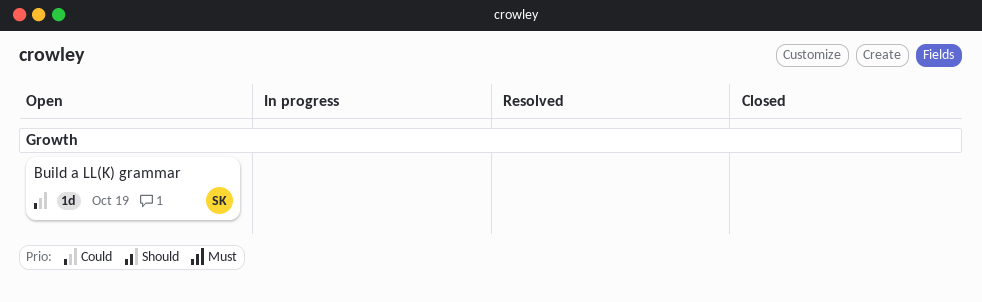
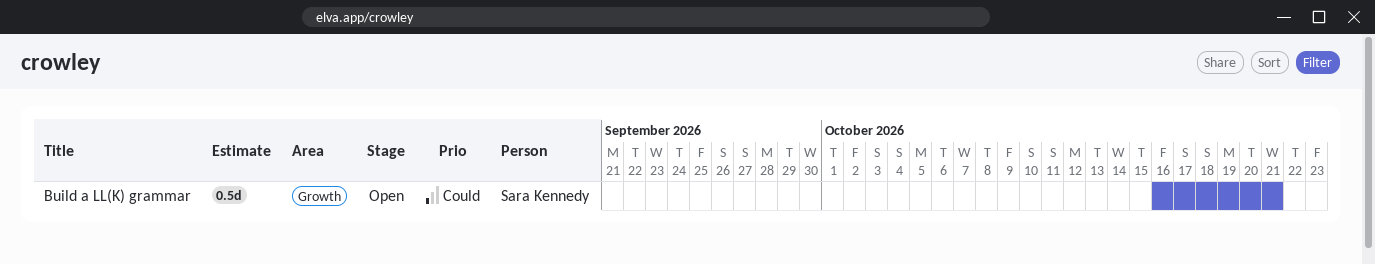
Build a LL(K) grammar, estimate: 1d -> 0.5d
Build a LL(K) grammar, due: Oct 19 -> Oct 21

